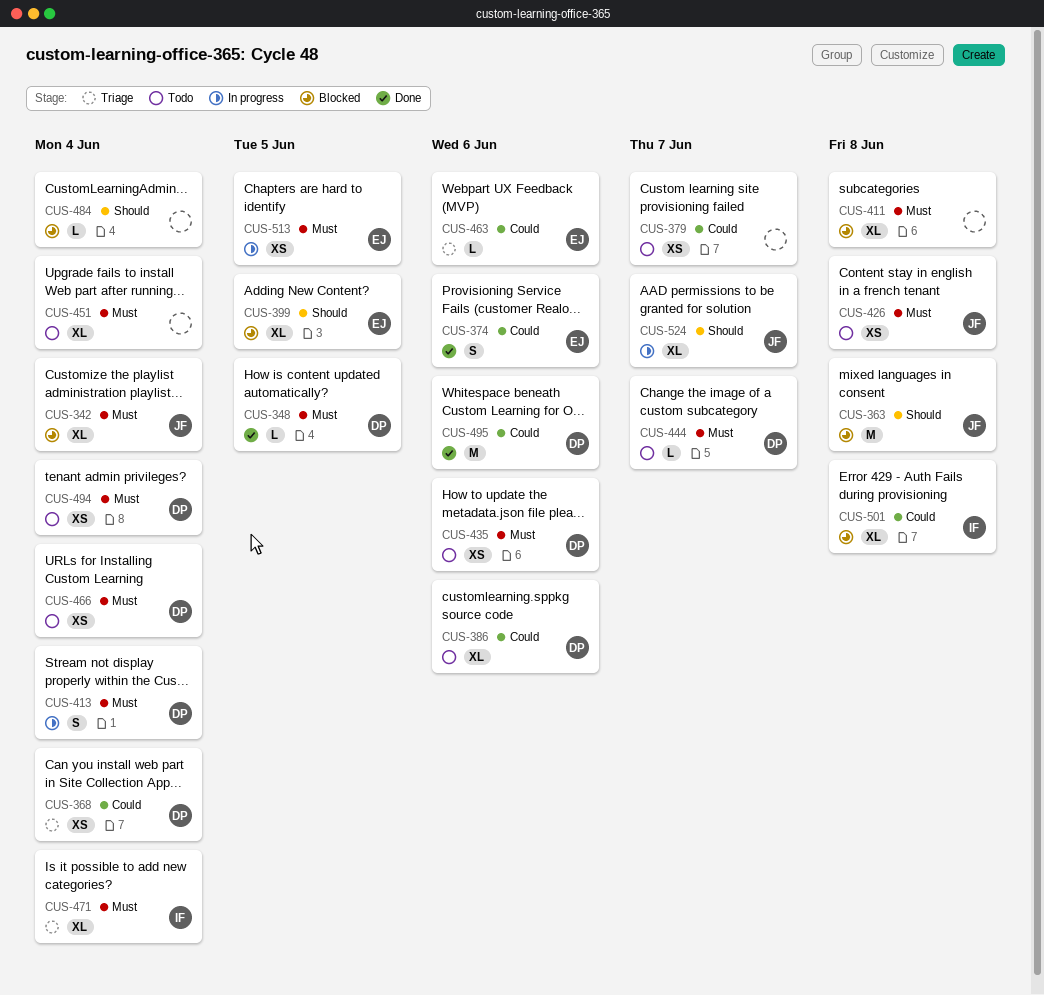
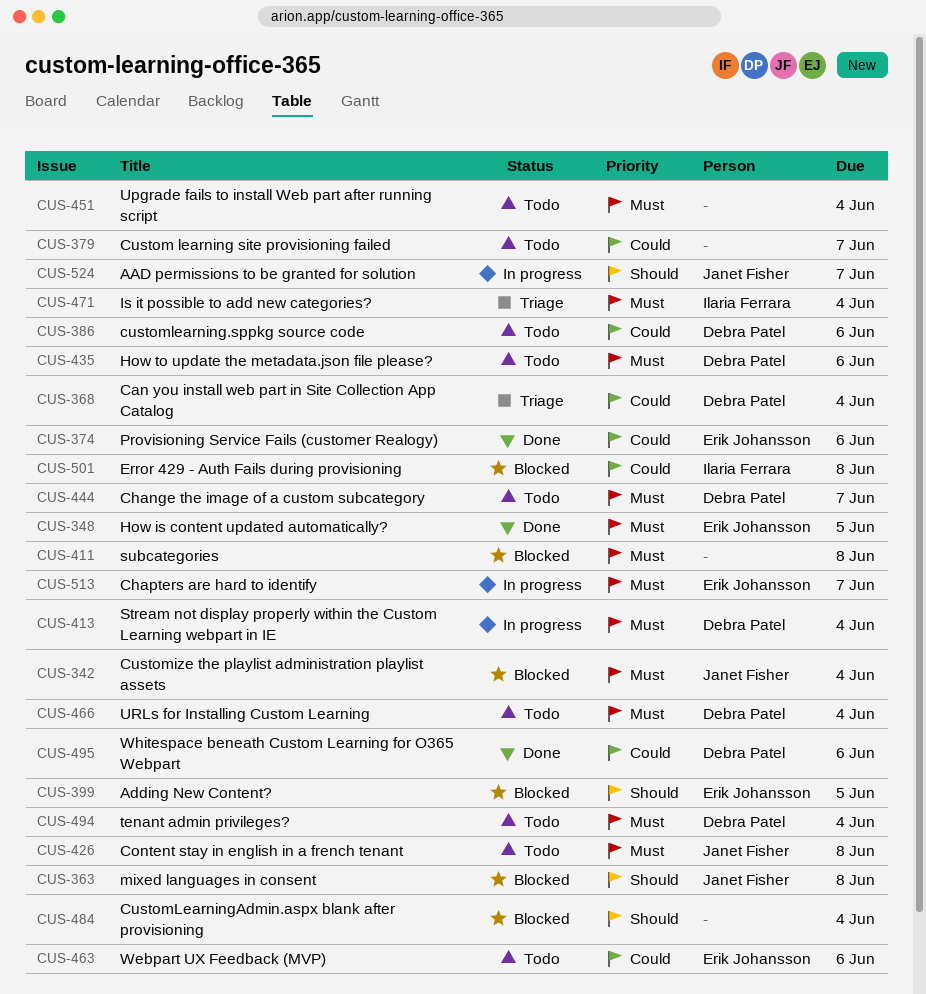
CUS-348, owner: Debra Patel -> Erik Johansson
CUS-463, status: Triage -> Todo
CUS-513, due: Jun 5 -> Jun 7

